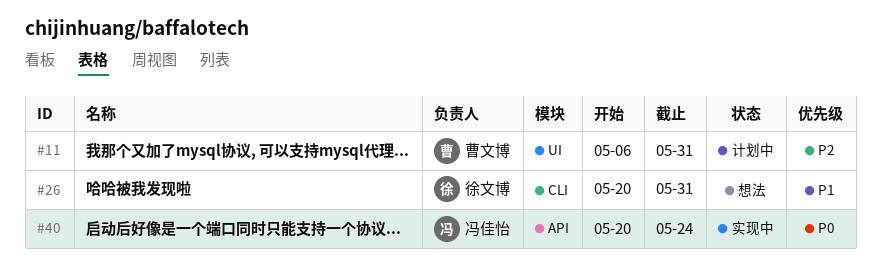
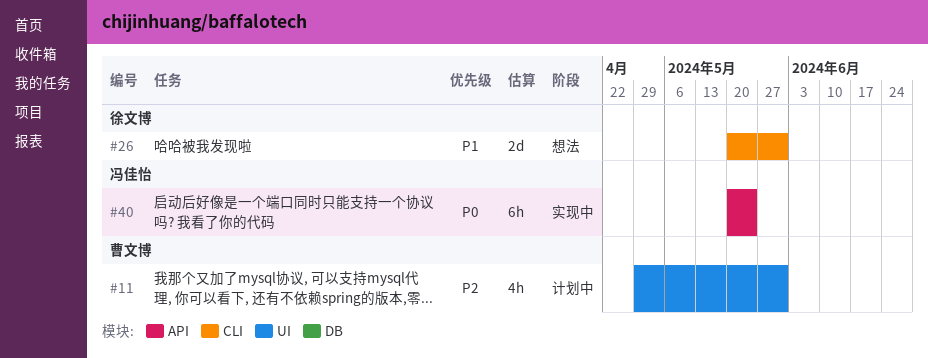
#11, start: May 6 -> Apr 29

